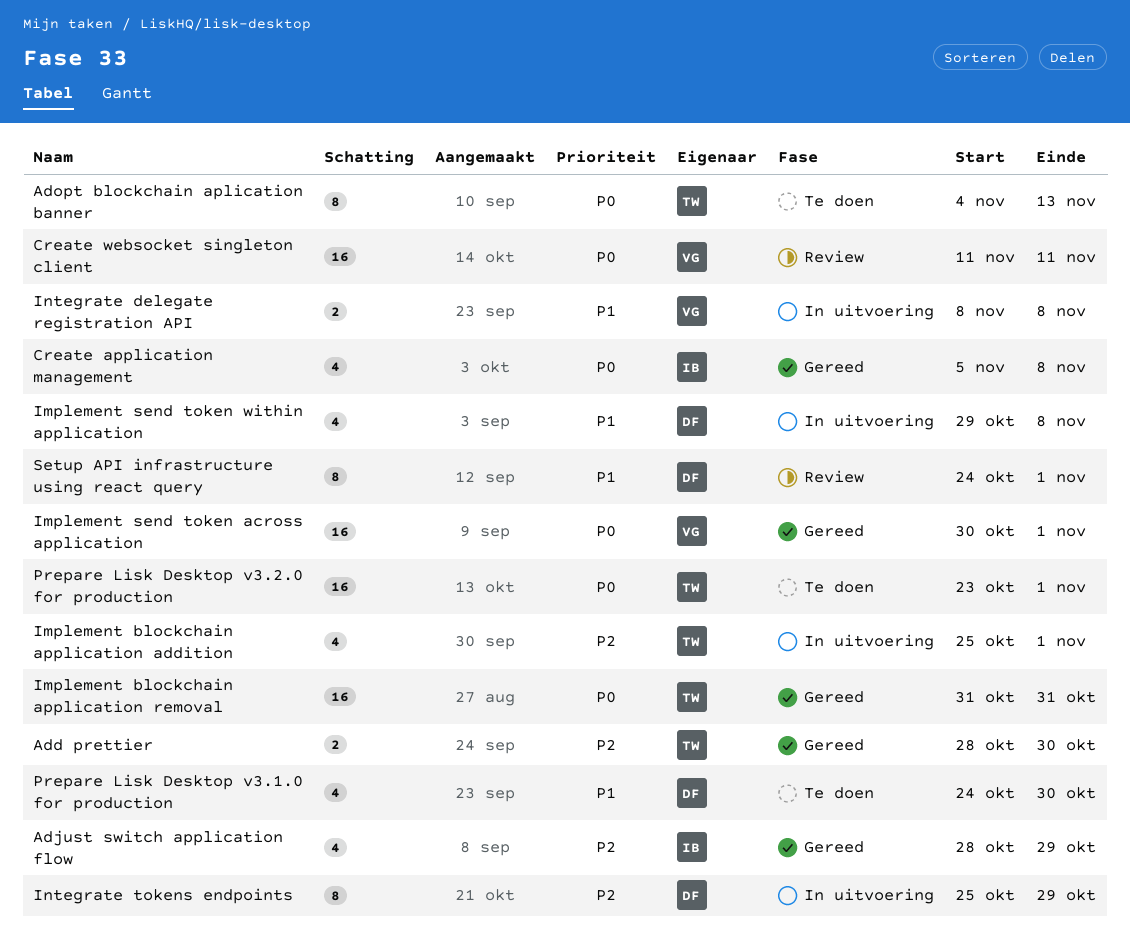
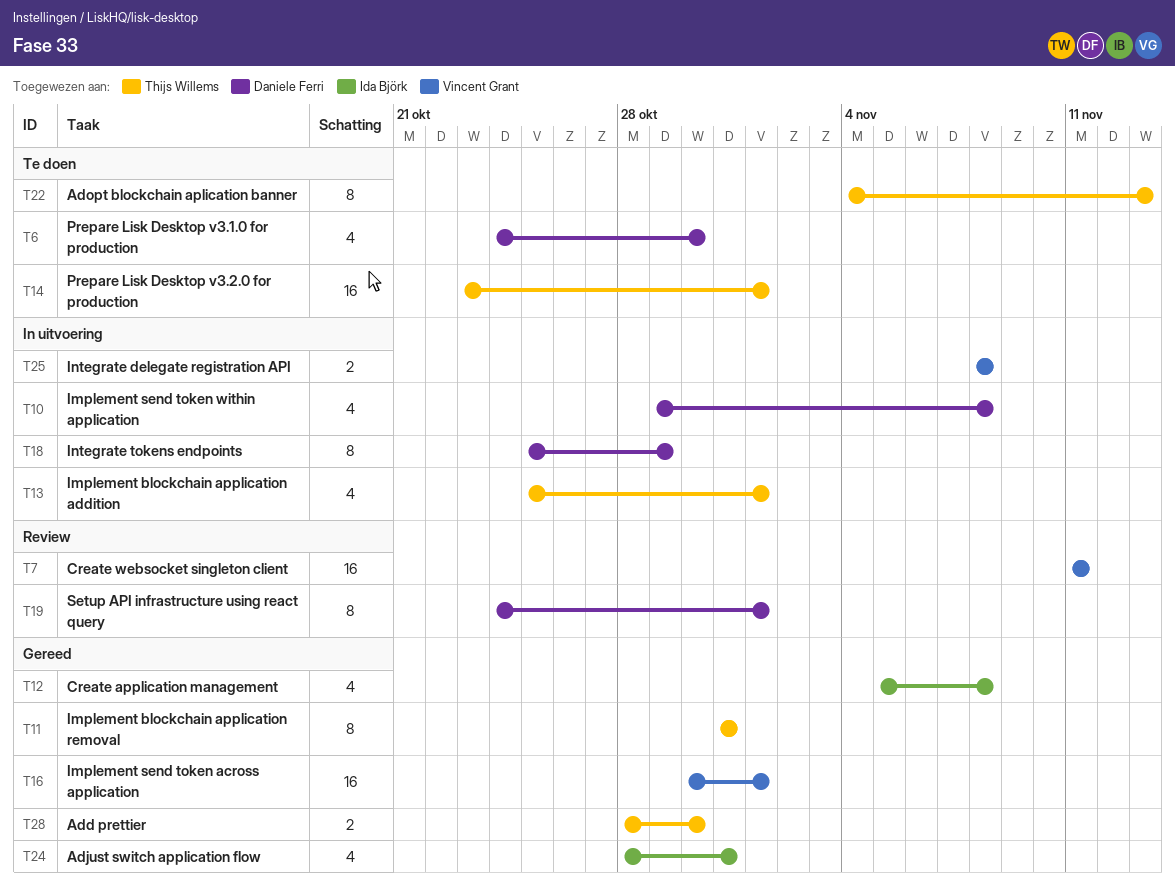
Adjust switch application flow, due: Oct 29 -> Oct 31
Implement blockchain application removal, estimate: 16 -> 8

